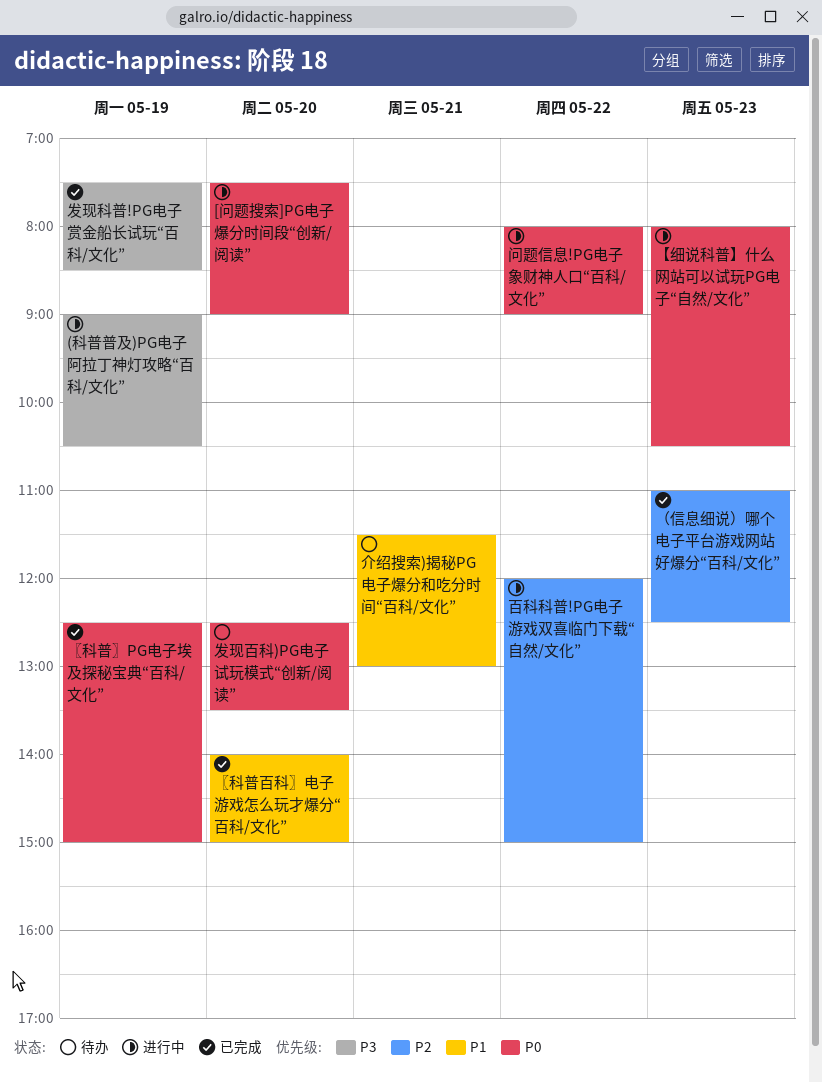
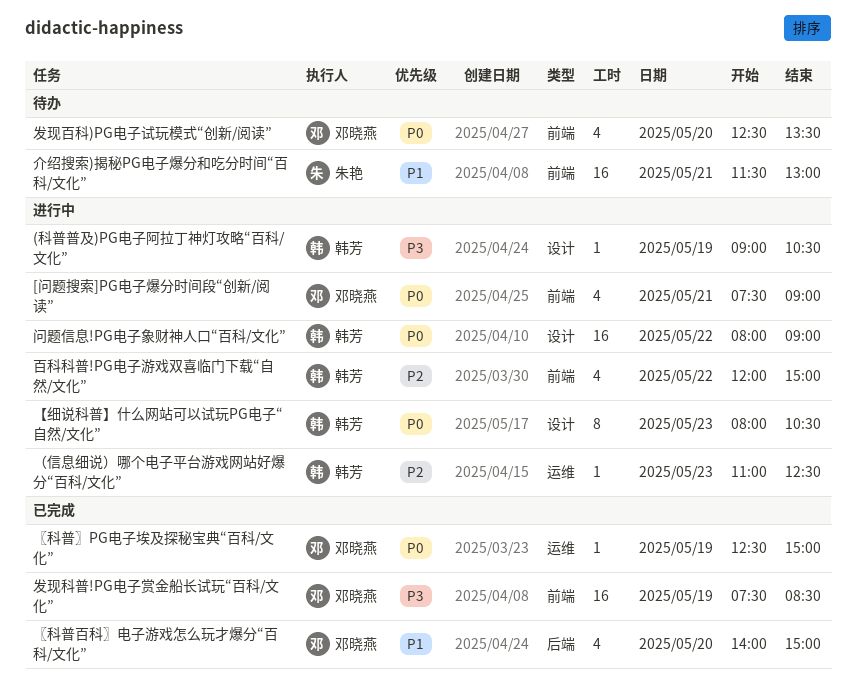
[问题搜索]PG电子爆分时间段“创新/阅读”, day: May 20 -> May 21
（信息细说）哪个电子平台游戏网站好爆分“百科/文化”, status: 已完成 -> 进行中

